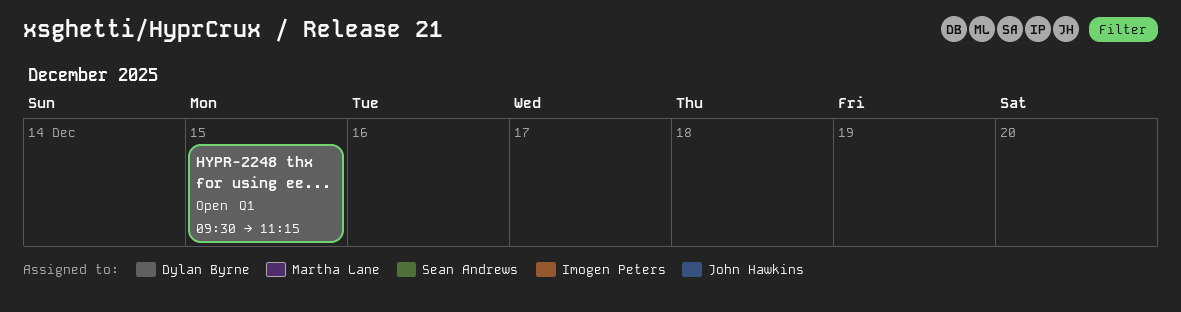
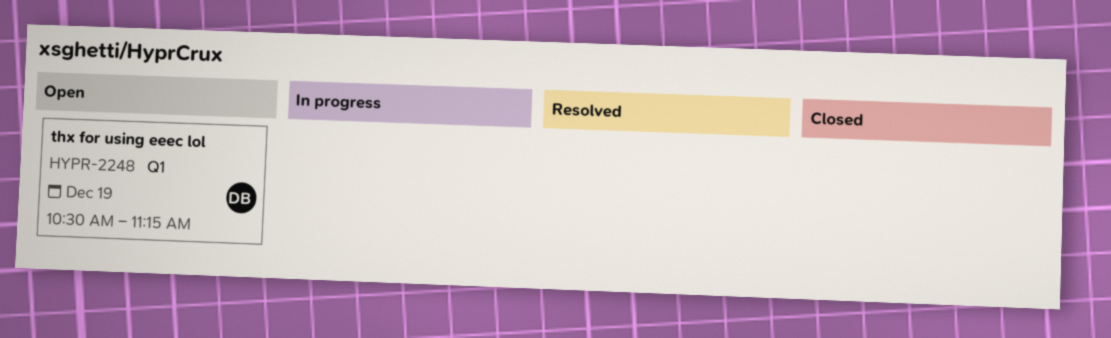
HYPR-2248, day: Dec 15 -> Dec 19
HYPR-2248, begins: 09:30 -> 10:30

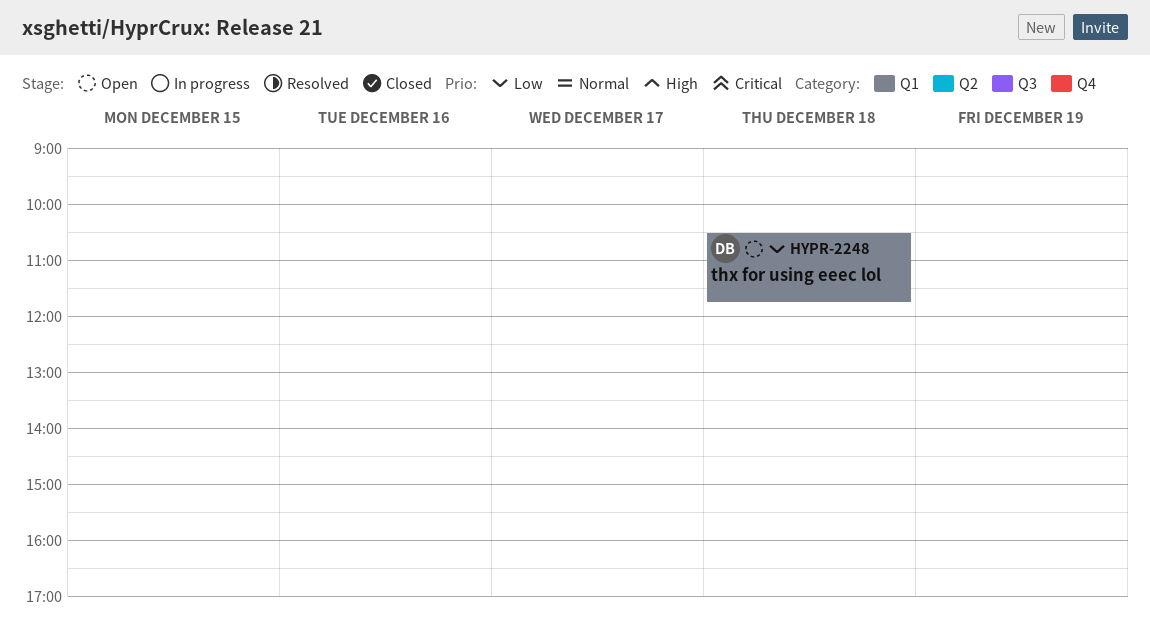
HYPR-2248, day: Dec 19 -> Dec 18
HYPR-2248, ends: 11:15 -> 11:45

